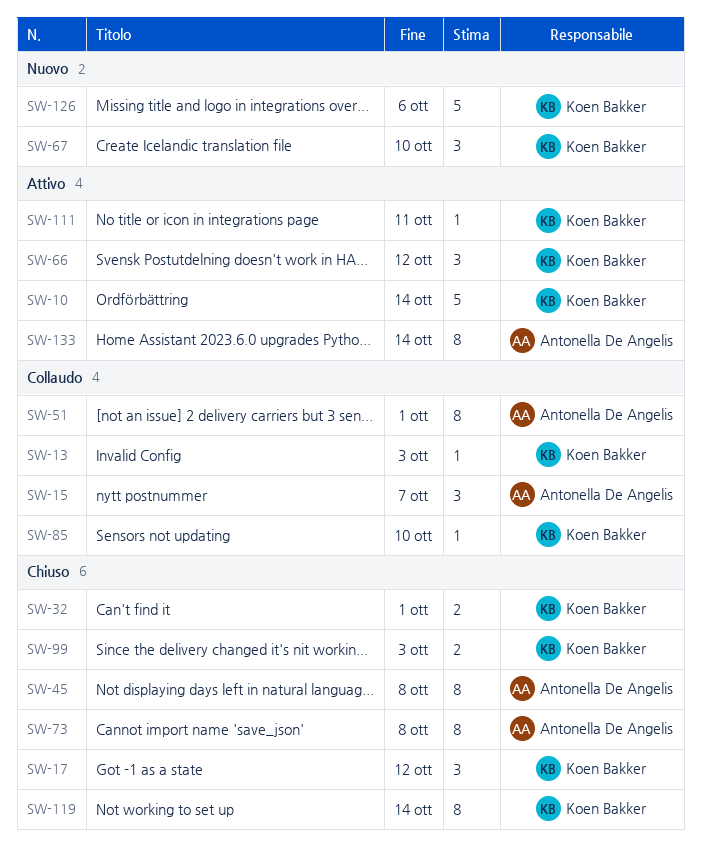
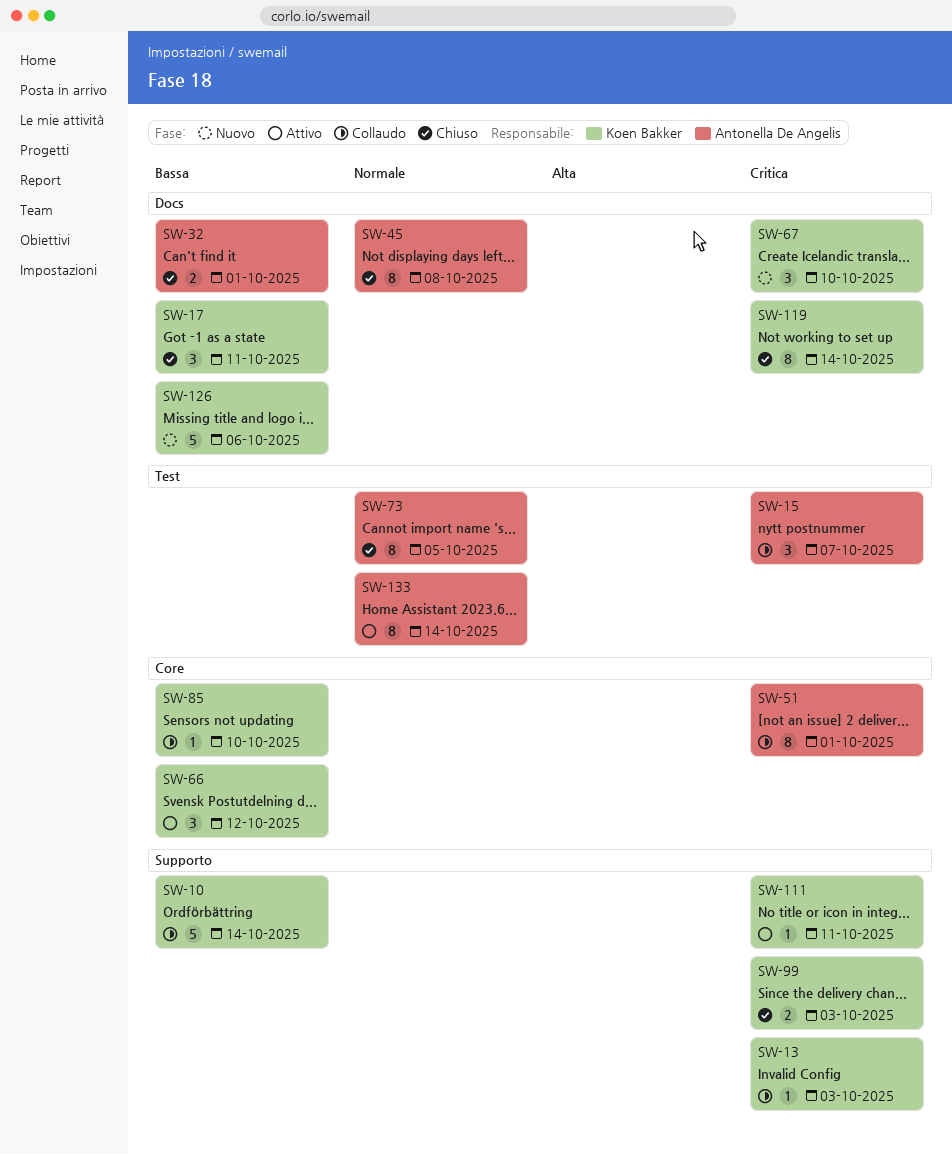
SW-10, status: Attivo -> Collaudo
SW-17, due: Oct 12 -> Oct 11
SW-32, owner: Koen Bakker -> Antonella De Angelis
SW-73, due: Oct 8 -> Oct 5

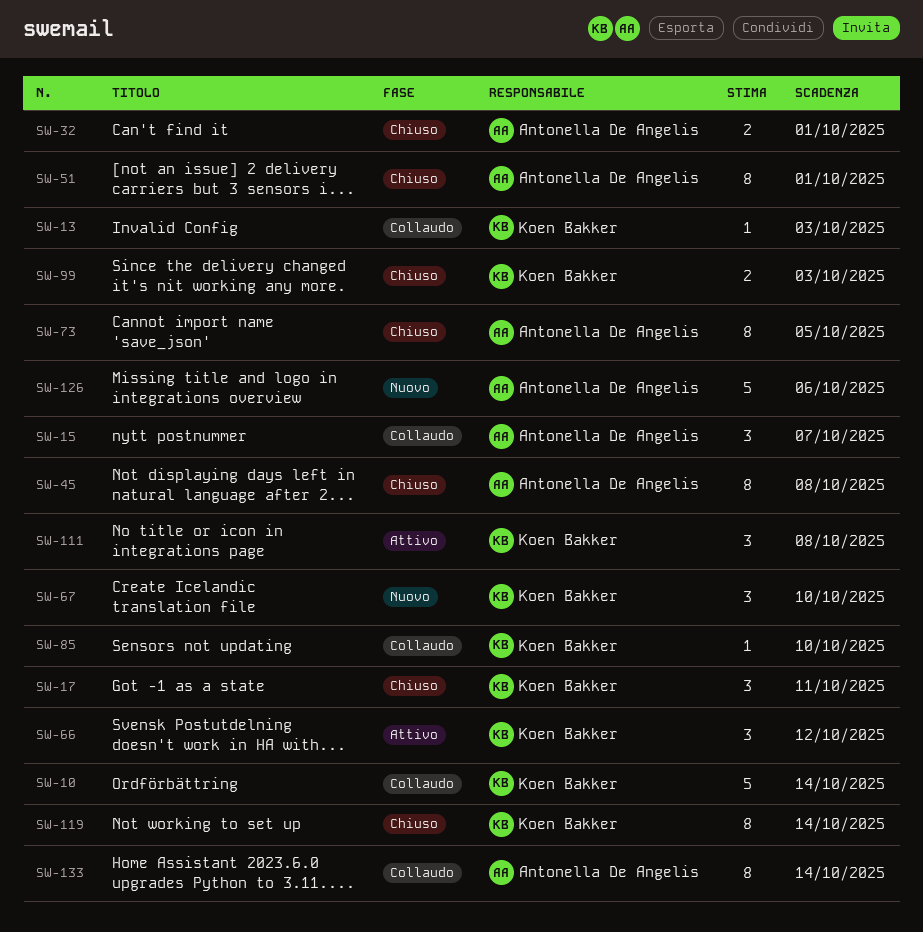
SW-51, status: Collaudo -> Chiuso
SW-111, estimate: 1 -> 3
SW-111, due: Oct 11 -> Oct 8
SW-126, owner: Koen Bakker -> Antonella De Angelis
SW-133, status: Attivo -> Collaudo

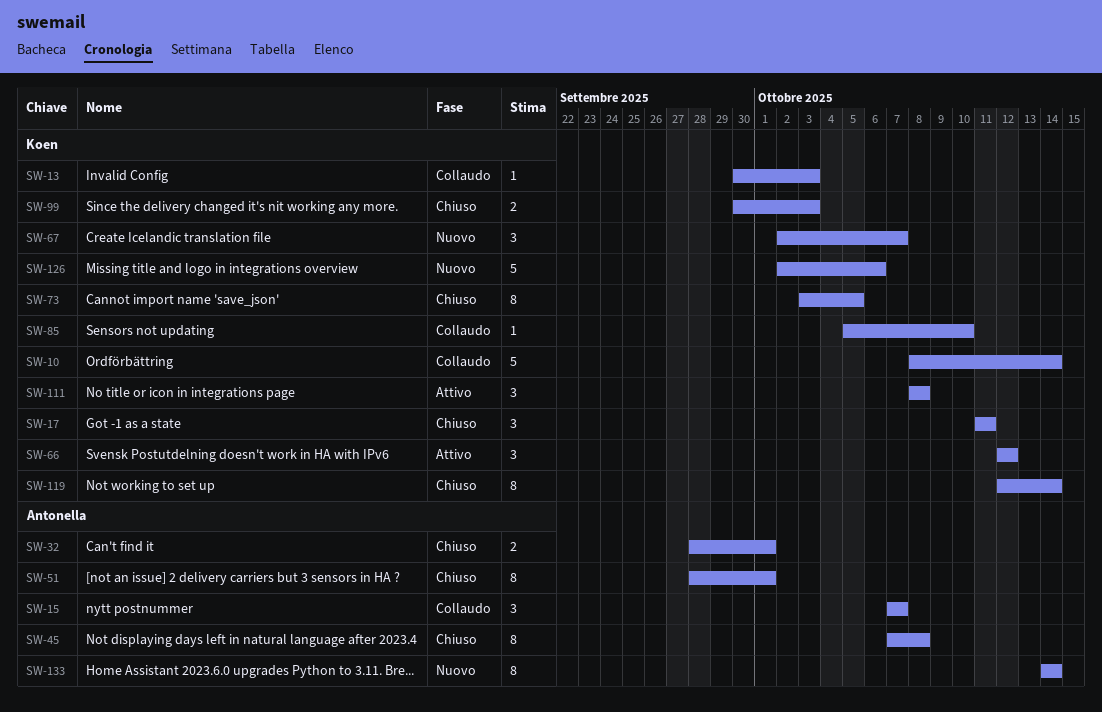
SW-67, due: Oct 10 -> Oct 7
SW-73, owner: Antonella De Angelis -> Koen Bakker
SW-126, owner: Antonella De Angelis -> Koen Bakker
SW-133, status: Collaudo -> Nuovo

